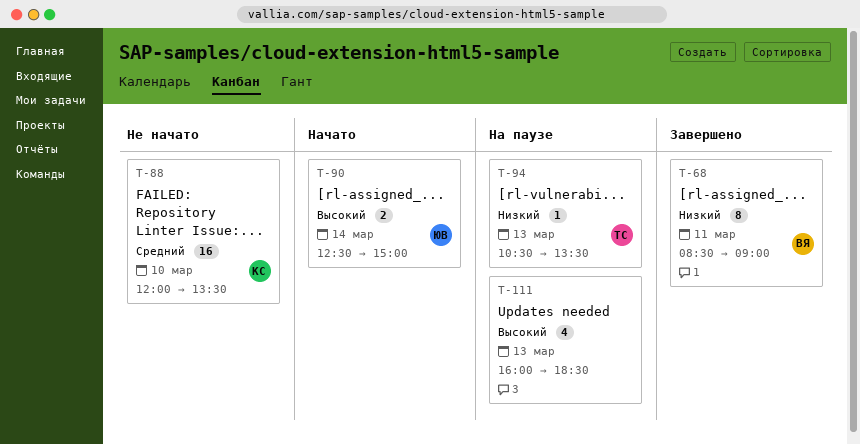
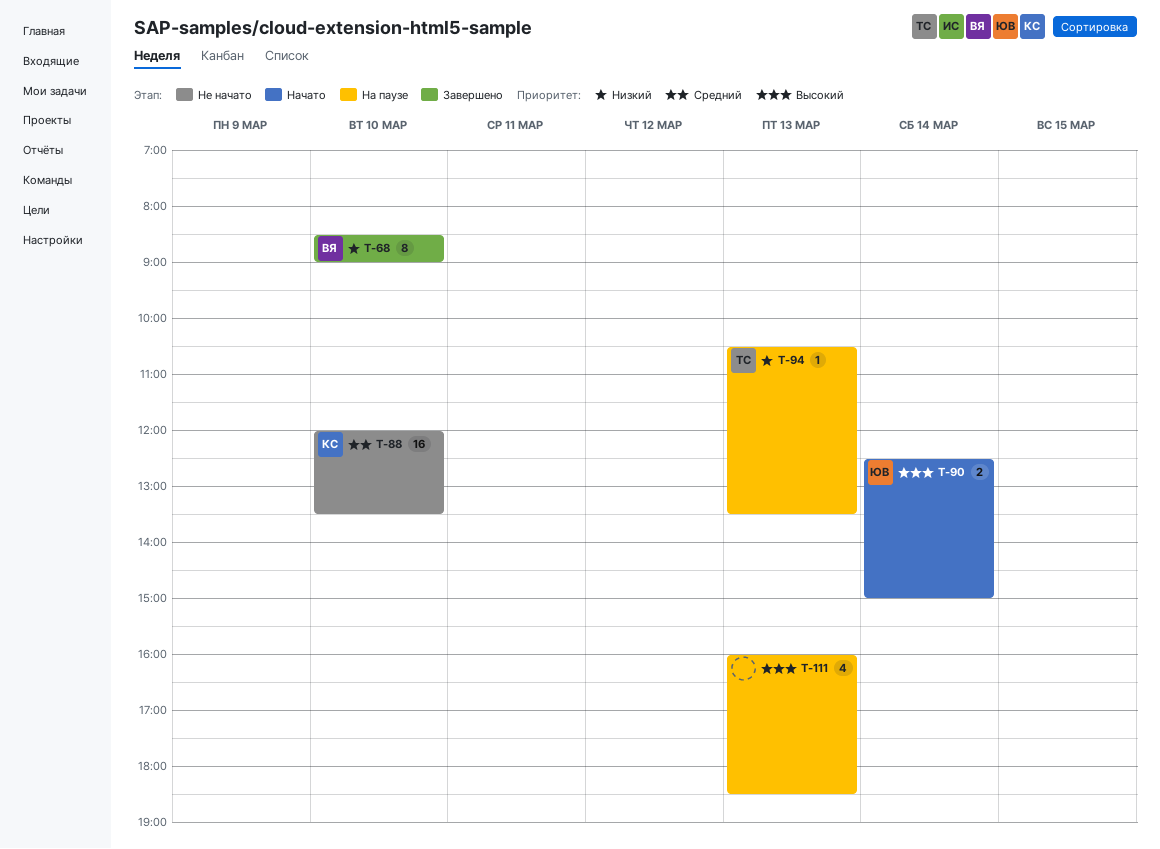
T-68, day: Mar 11 -> Mar 10

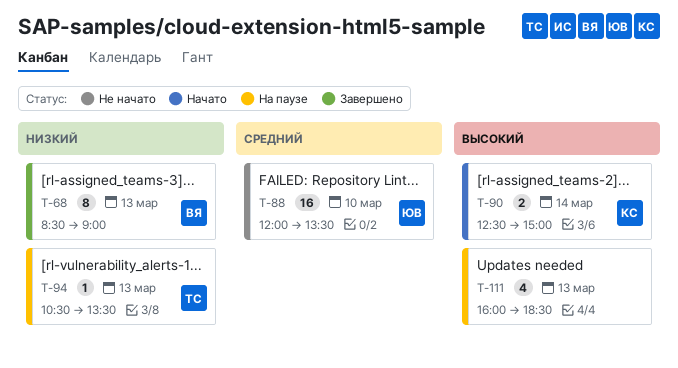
T-68, day: Mar 10 -> Mar 13
T-88, owner: КС -> ЮВ
T-90, owner: ЮВ -> КС

